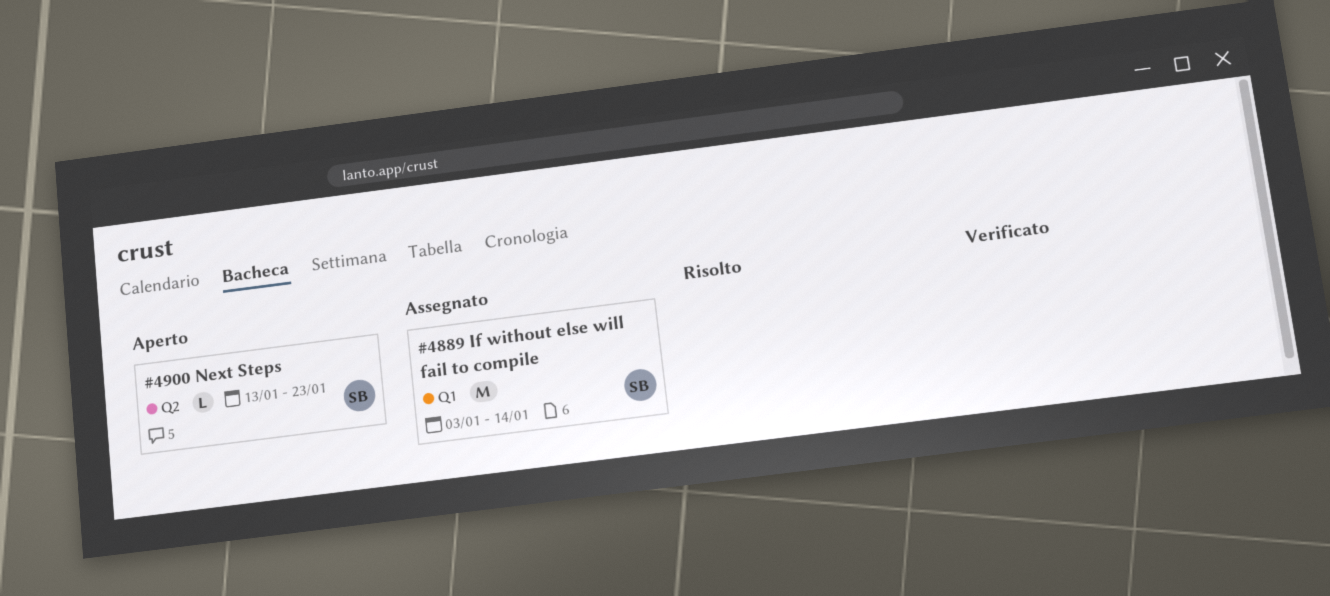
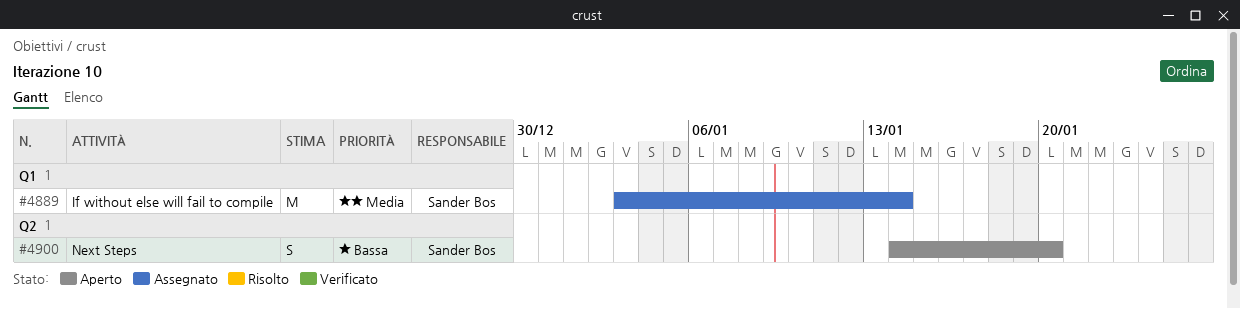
#4900, estimate: L -> S
#4900, start: Jan 13 -> Jan 14
#4900, due: Jan 23 -> Jan 20

